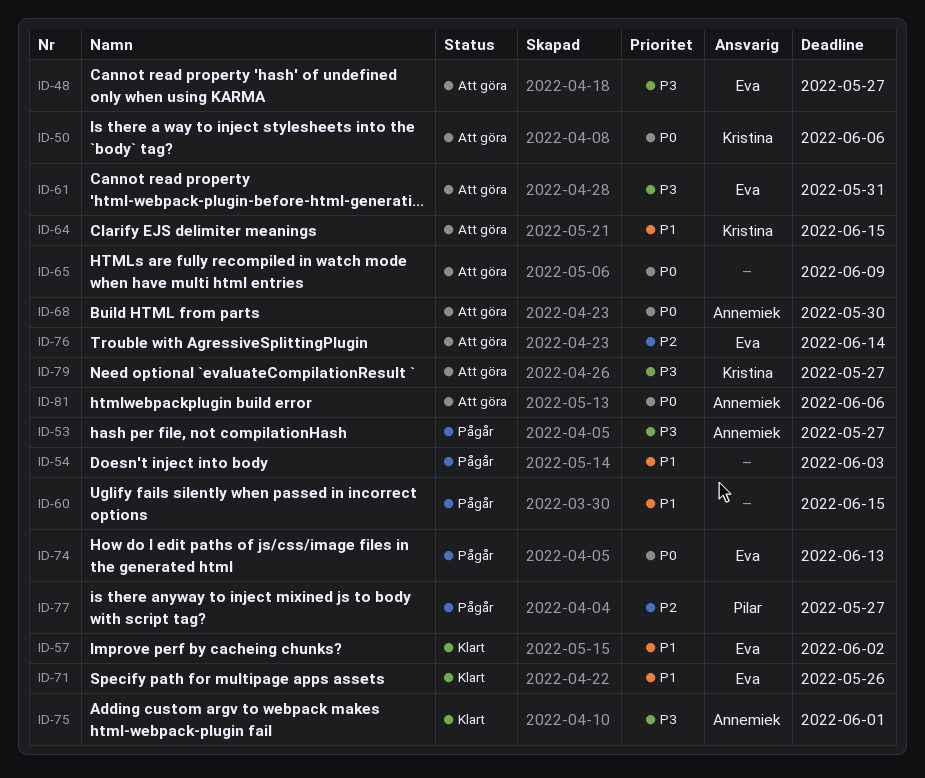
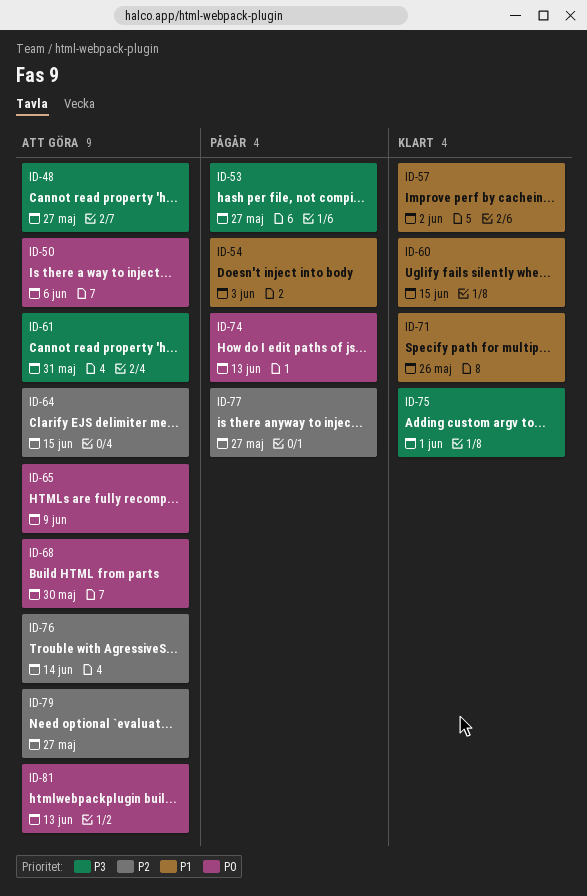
ID-60, status: Pågår -> Klart
ID-64, priority: P1 -> P2
ID-79, priority: P3 -> P2
ID-81, due: Jun 6 -> Jun 13

